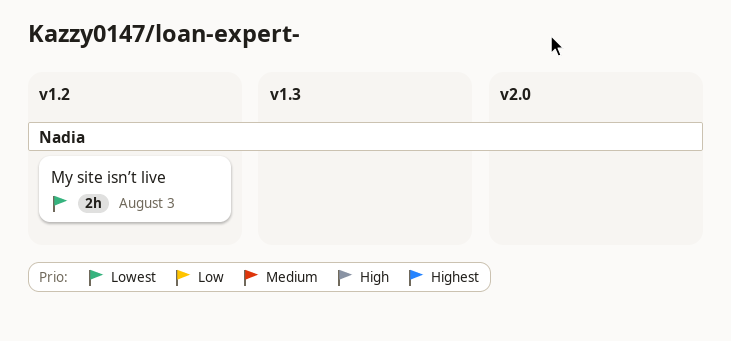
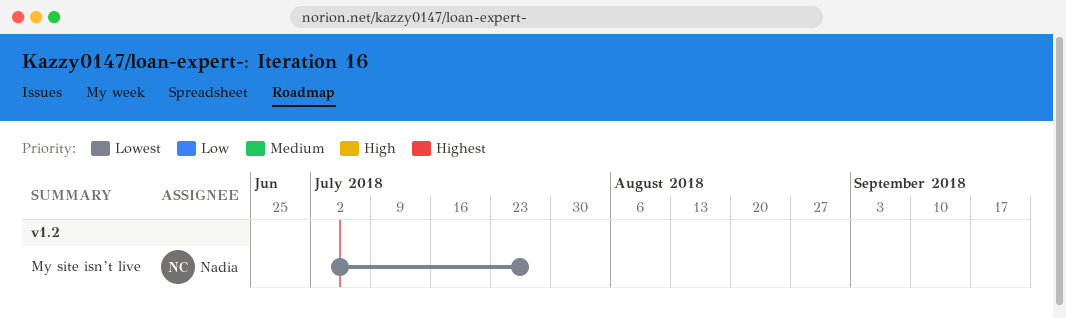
My site isn’t live, due: Aug 3 -> Jul 27

